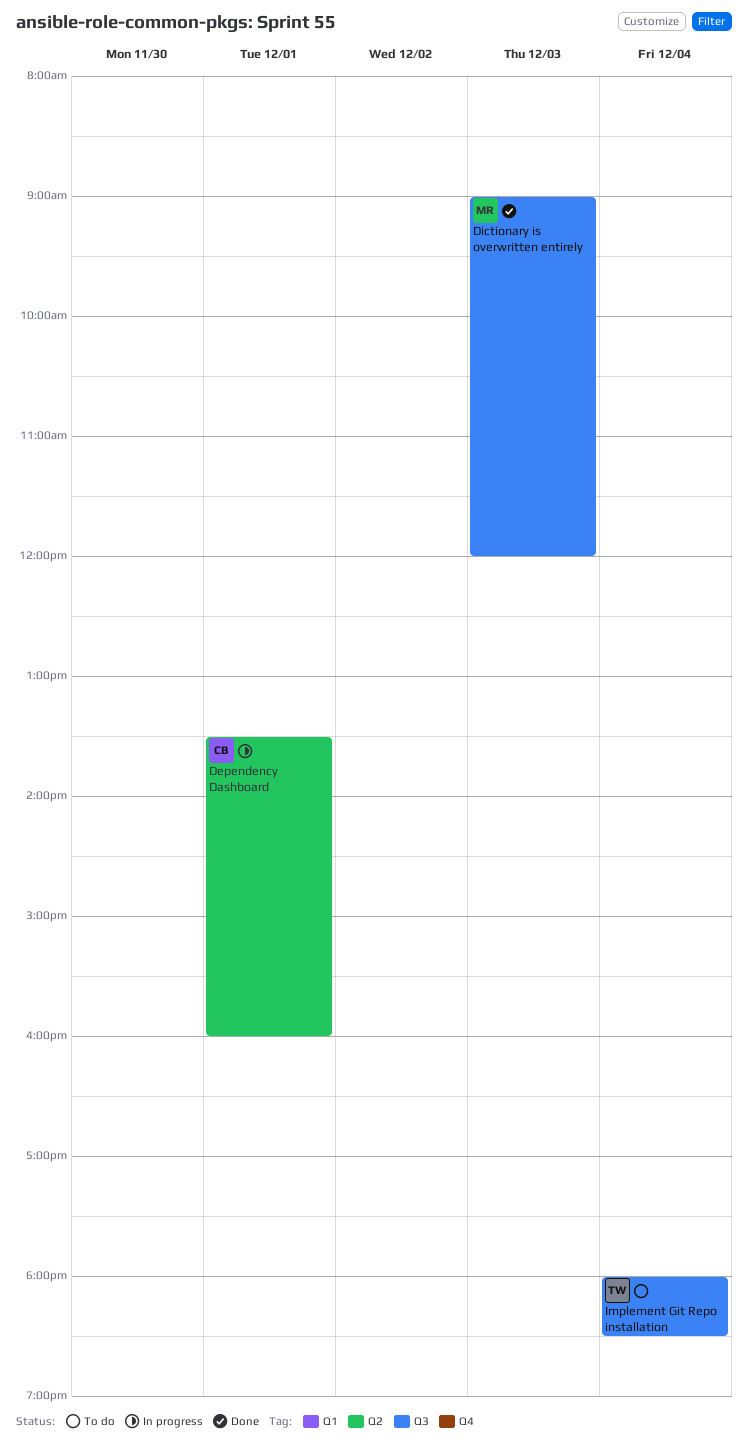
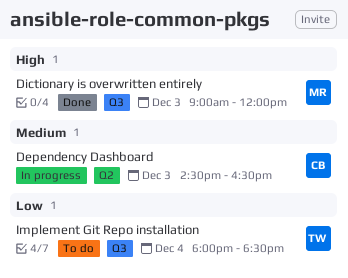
Dependency Dashboard, day: Dec 1 -> Dec 3
Dependency Dashboard, begins: 13:30 -> 14:30
Dependency Dashboard, ends: 16:00 -> 16:30

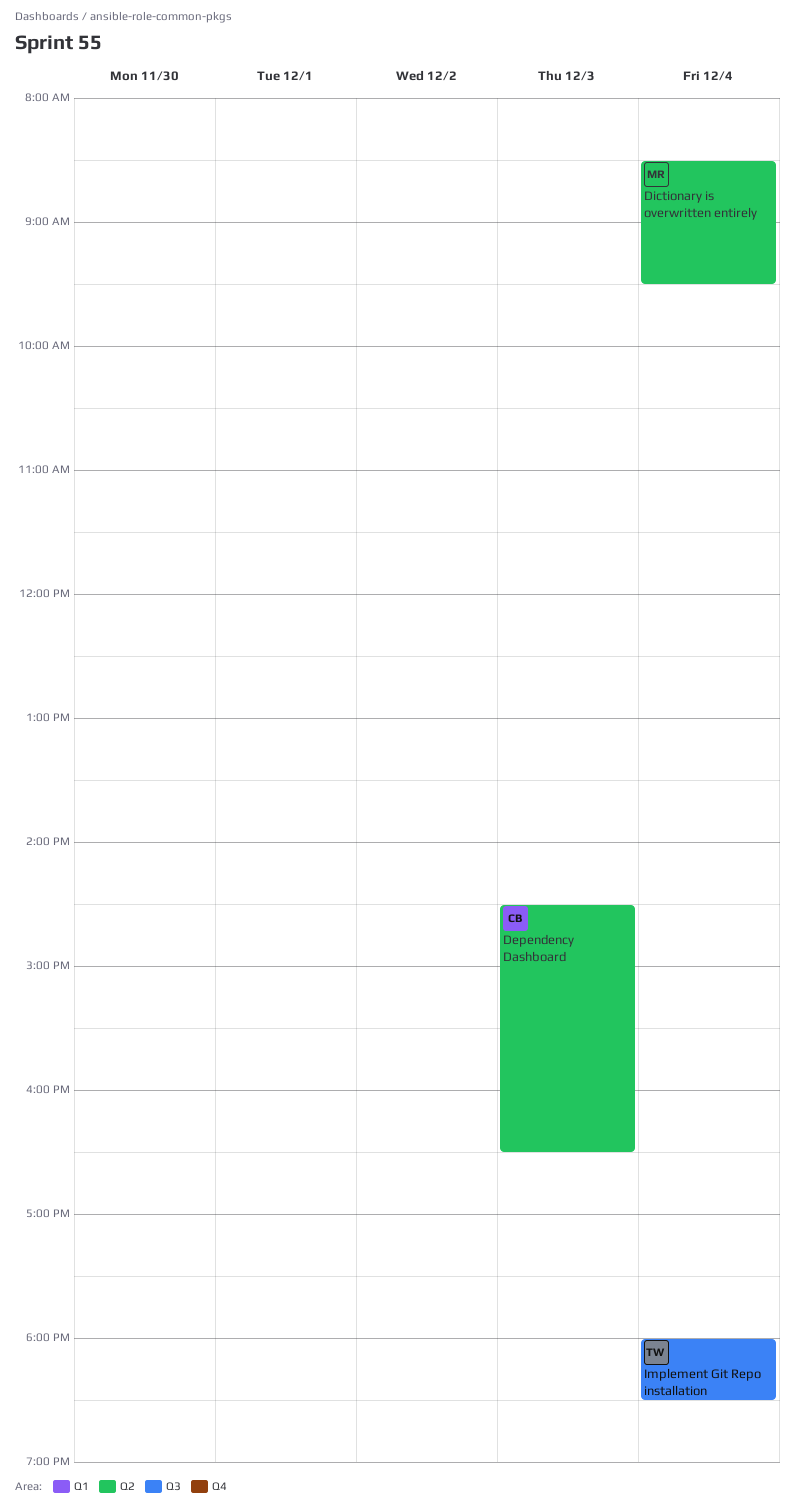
Dictionary is overwritten entirely, label: Q3 -> Q2
Dictionary is overwritten entirely, day: Dec 3 -> Dec 4
Dictionary is overwritten entirely, begins: 09:00 -> 08:30
Dictionary is overwritten entirely, ends: 12:00 -> 09:30

